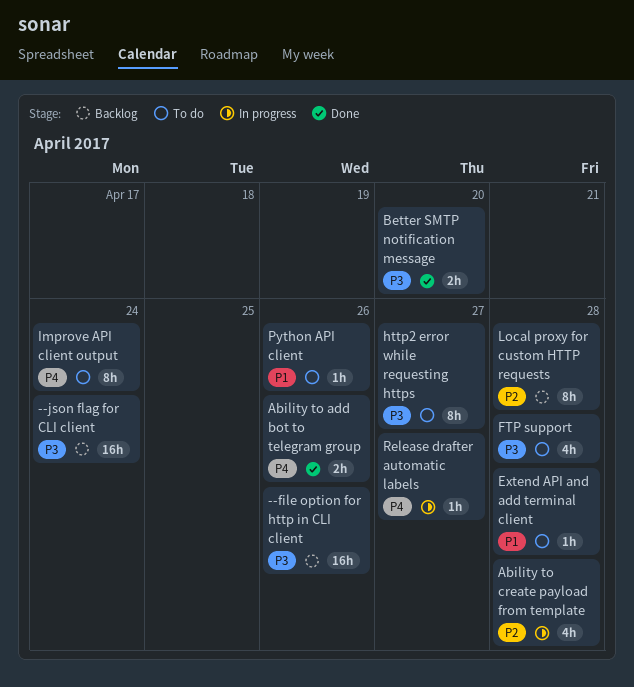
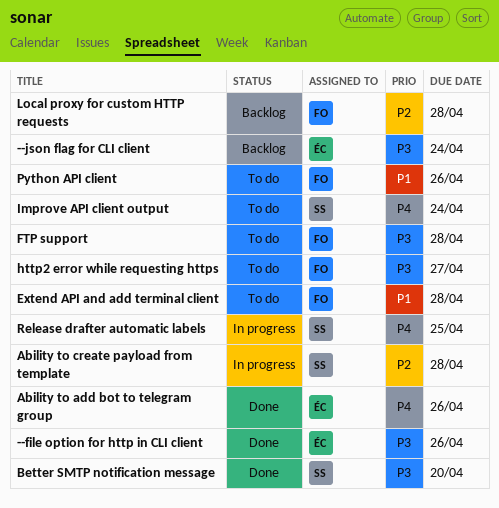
--file option for http in CLI client, status: Backlog -> Done
Release drafter automatic labels, due: Apr 27 -> Apr 25

